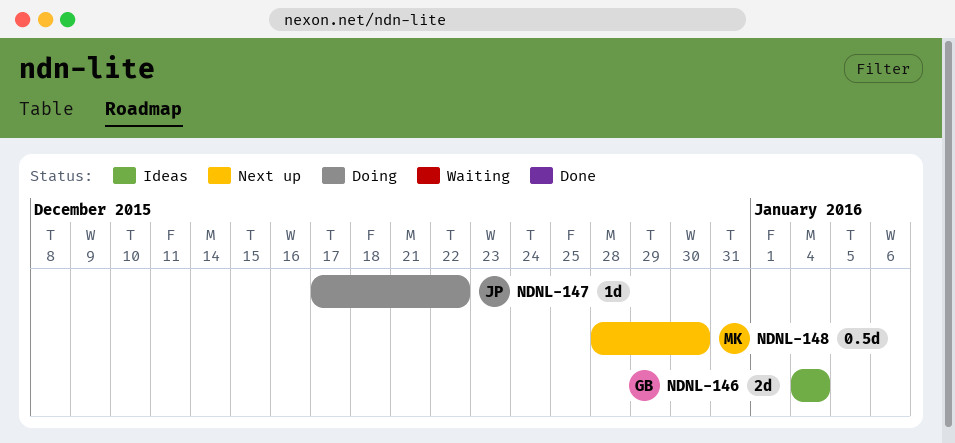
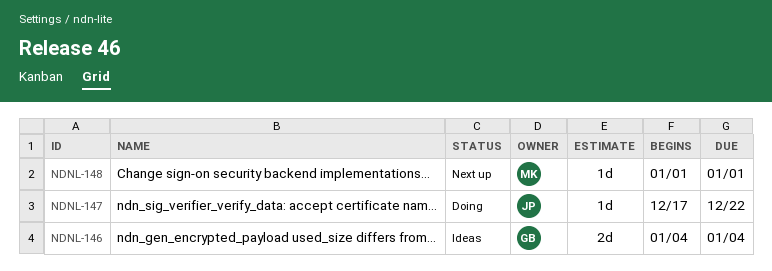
NDNL-148, estimate: 0.5d -> 1d
NDNL-148, start: Dec 28 -> Jan 1
NDNL-148, due: Dec 30 -> Jan 1

